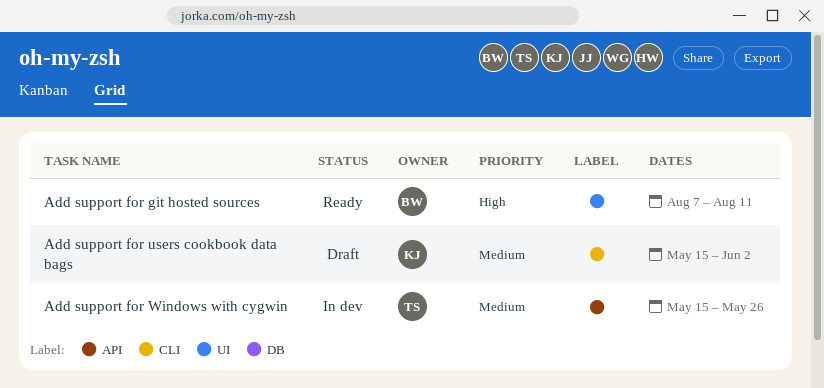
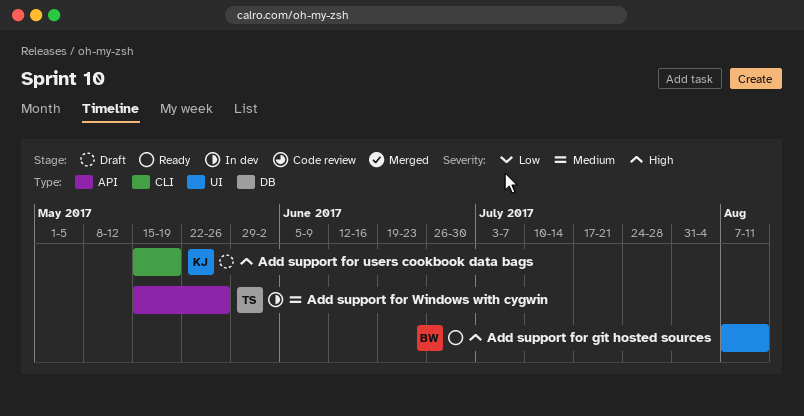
Add support for users cookbook data bags, priority: Medium -> High
Add support for users cookbook data bags, due: Jun 2 -> May 19

